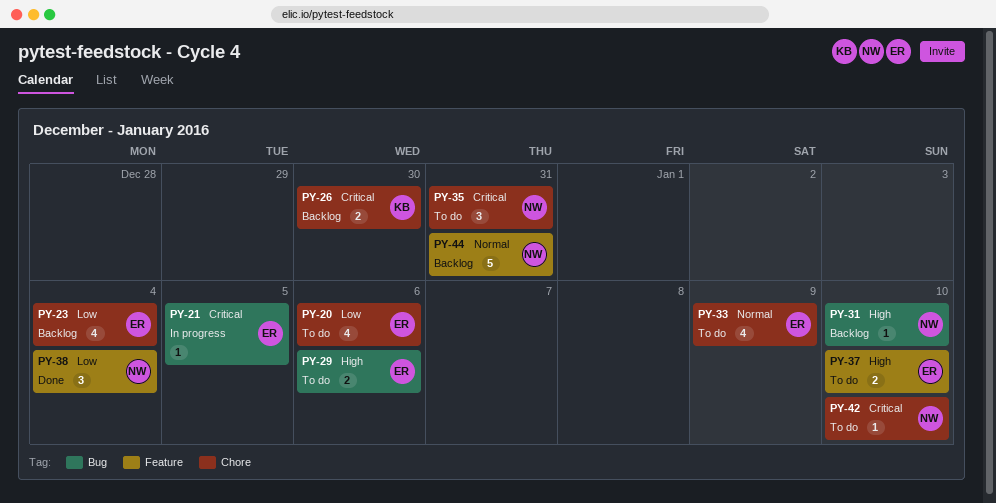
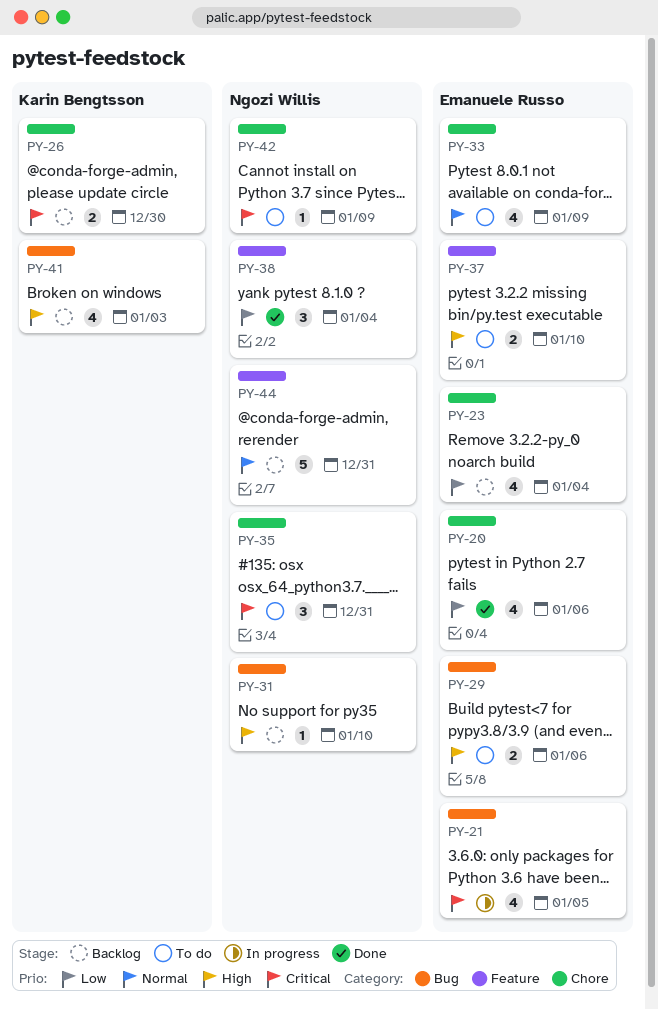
PY-20, status: To do -> Done
PY-21, estimate: 1 -> 4
PY-41: none -> present
PY-42, due: Jan 10 -> Jan 9

